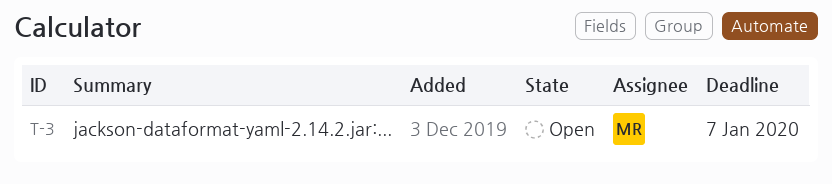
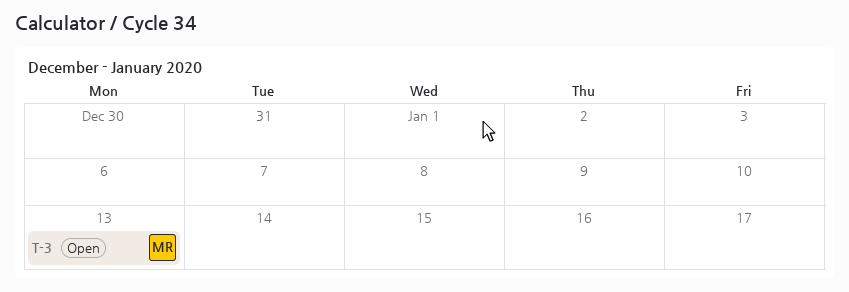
T-3, due: Jan 7 -> Jan 13

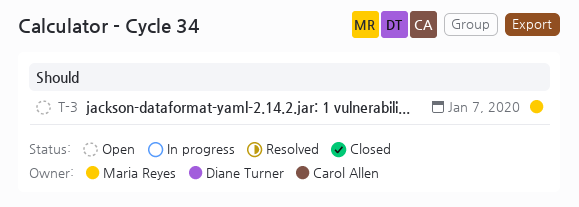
T-3, due: Jan 13 -> Jan 7

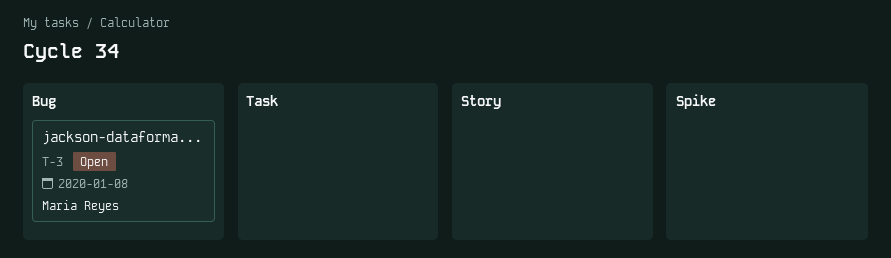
T-3, due: Jan 7 -> Jan 8

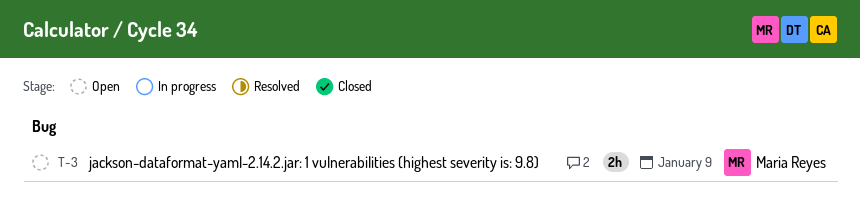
T-3, due: Jan 8 -> Jan 9

